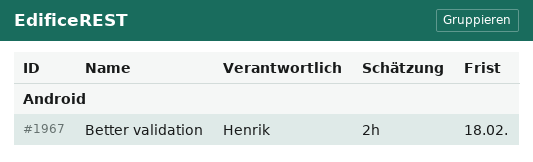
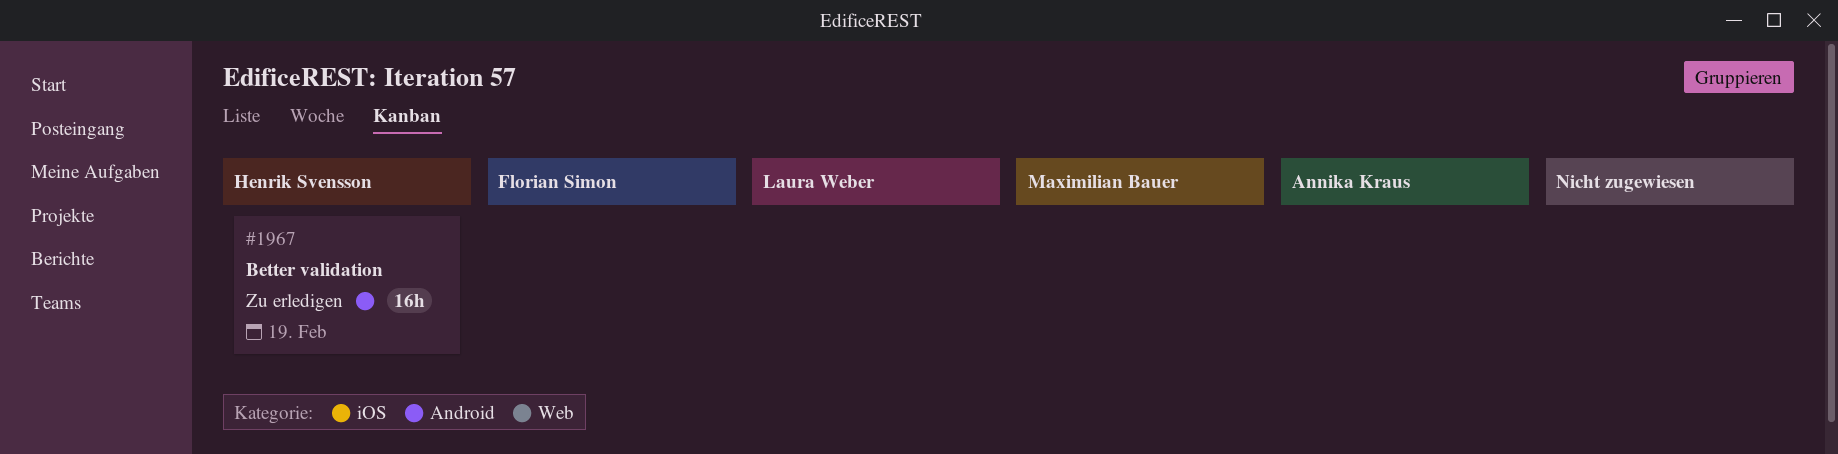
#1967, estimate: 2h -> 16h
#1967, due: Feb 18 -> Feb 19

